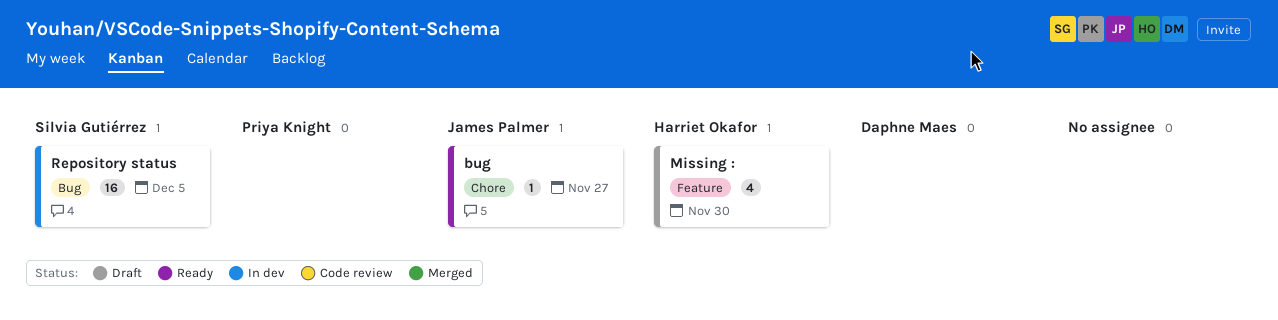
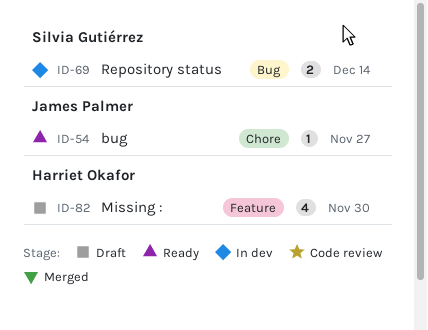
Repository status, estimate: 16 -> 2
Repository status, due: Dec 5 -> Dec 14

